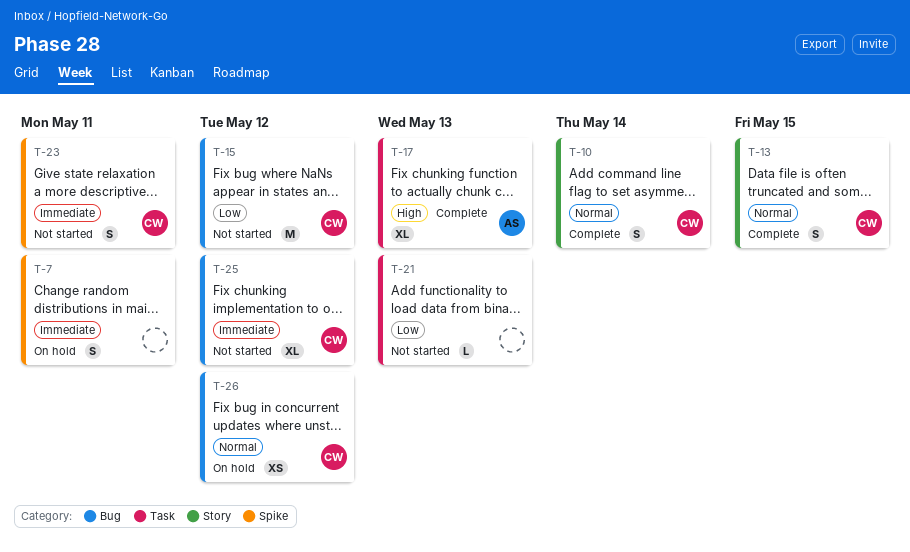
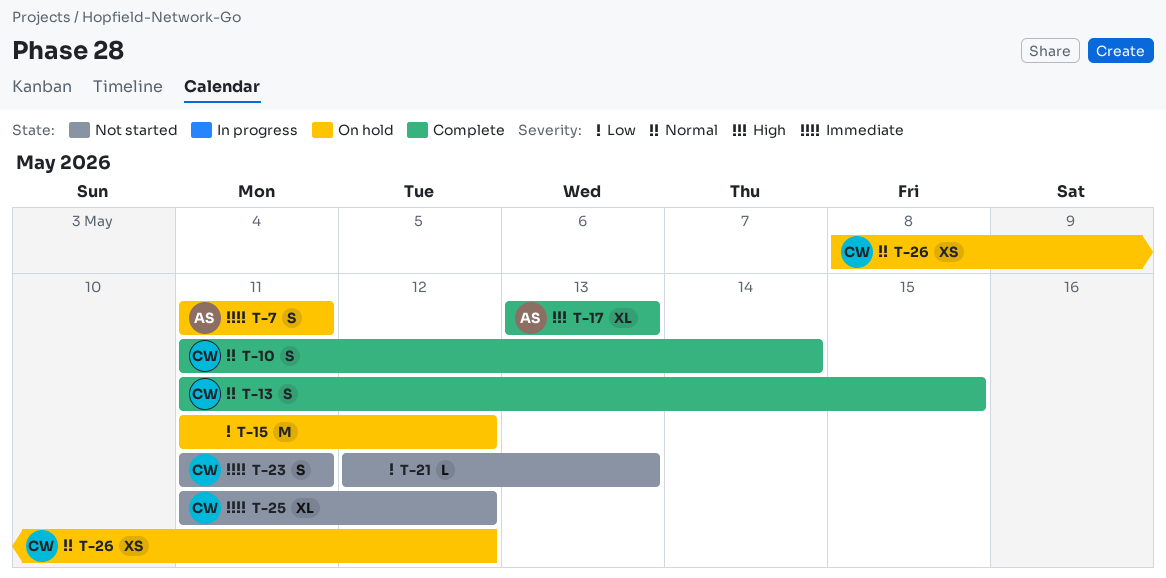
T-7, owner: none -> AS
T-15, status: Not started -> On hold
T-15, owner: CW -> none

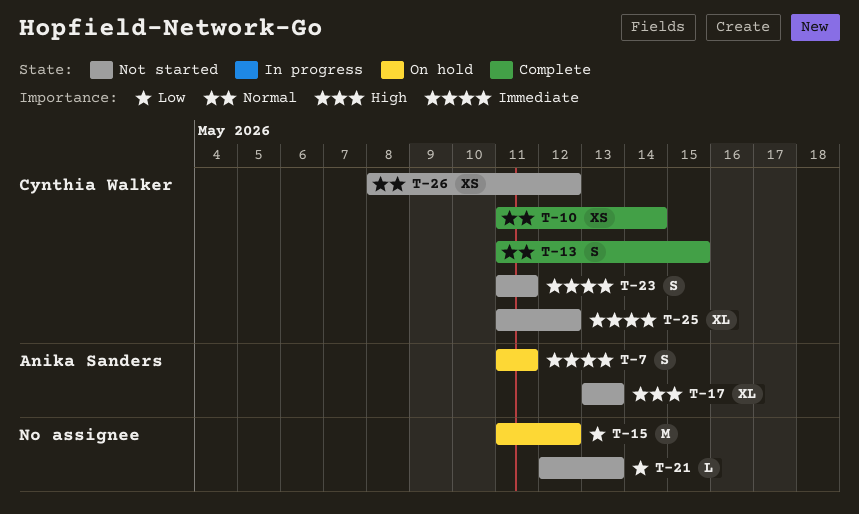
T-10, estimate: S -> XS
T-17, status: Complete -> Not started
T-26, status: On hold -> Not started

